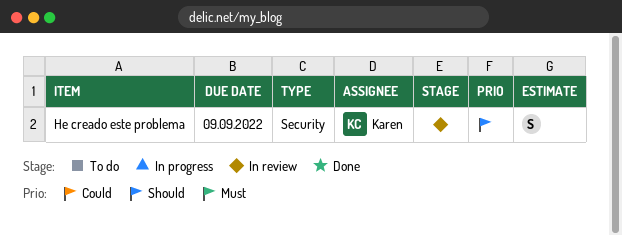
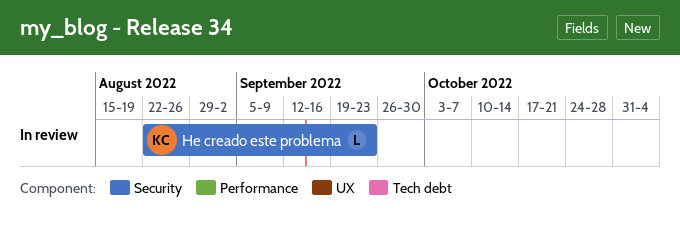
He creado este problema, estimate: S -> L
He creado este problema, due: Sep 9 -> Sep 23

